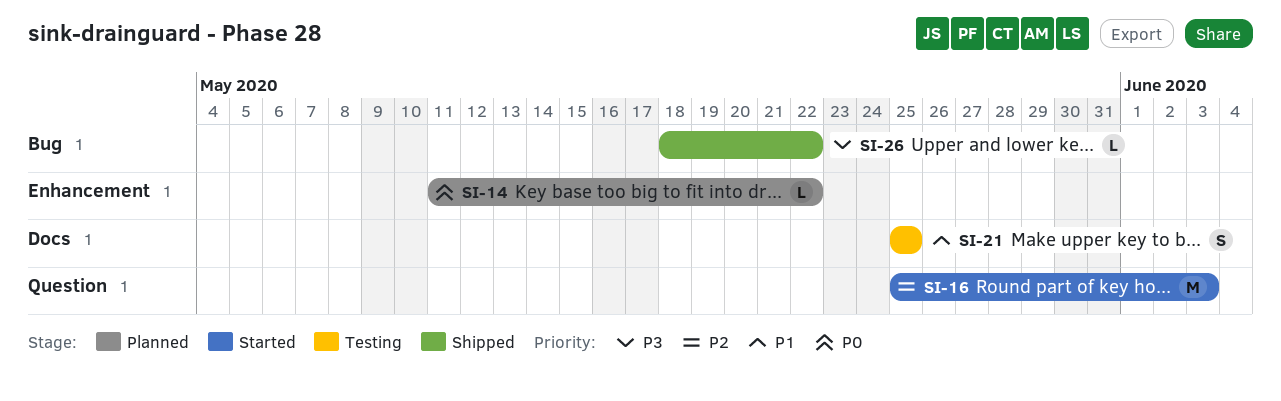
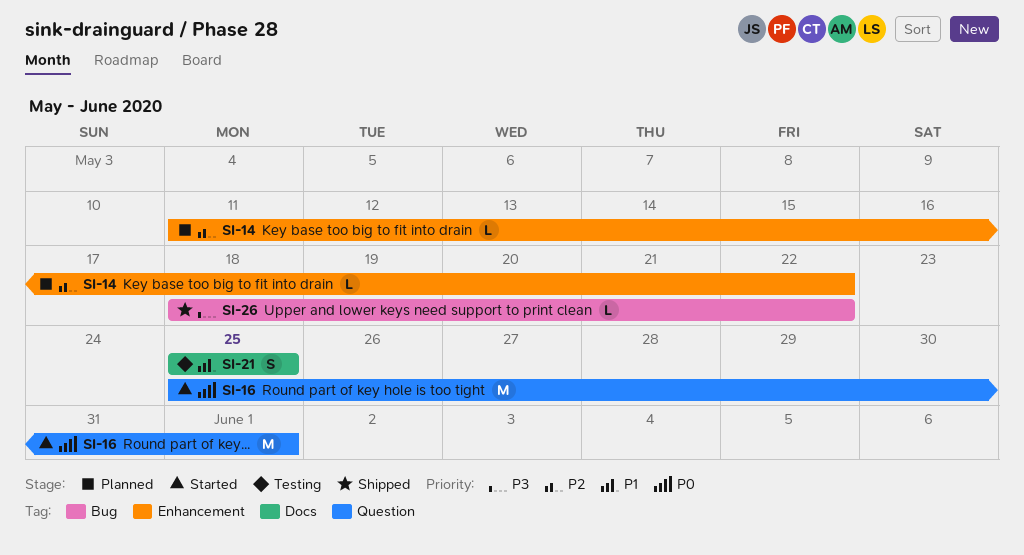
SI-14, priority: P0 -> P2
SI-16, priority: P2 -> P0
SI-16, due: Jun 3 -> Jun 1

